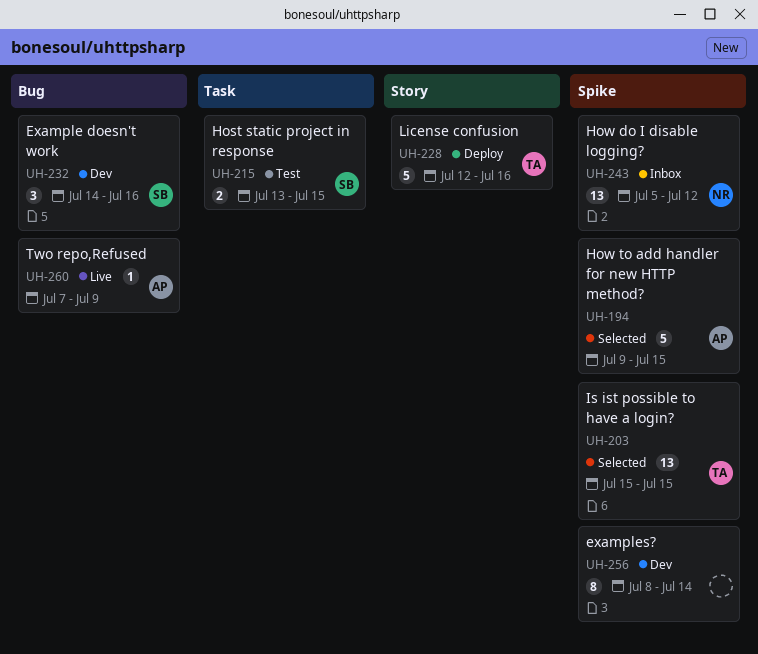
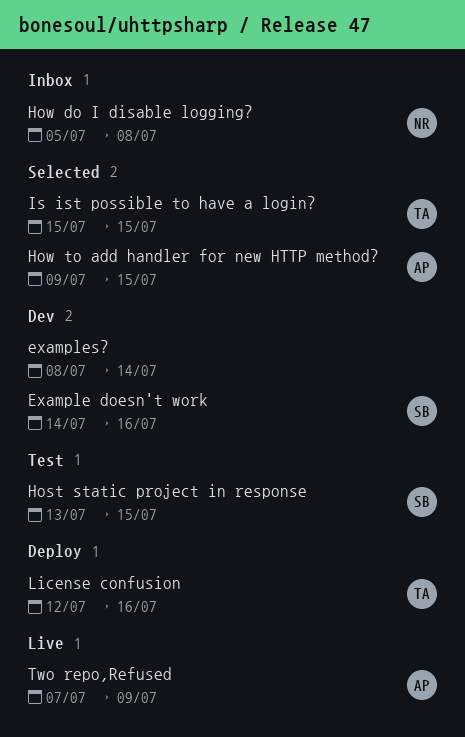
How do I disable logging?, due: Jul 12 -> Jul 8

